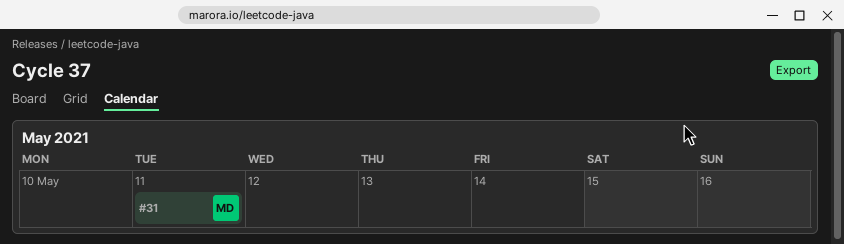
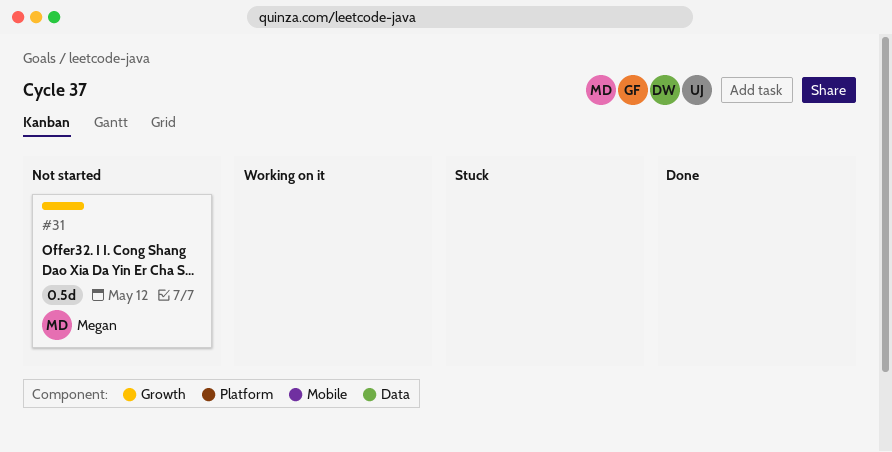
#31, due: May 11 -> May 12

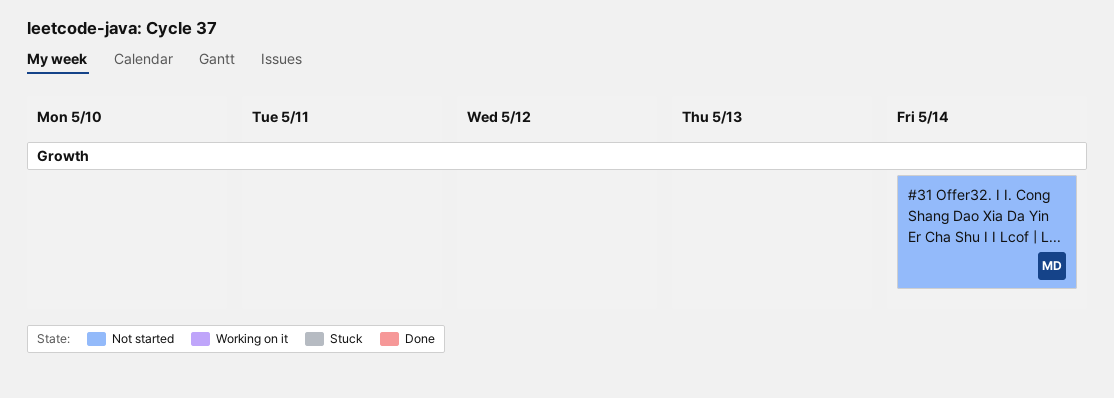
#31, due: May 12 -> May 14

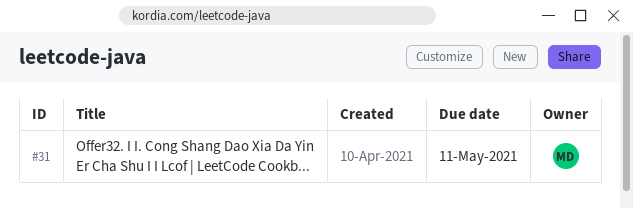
#31, due: May 14 -> May 11

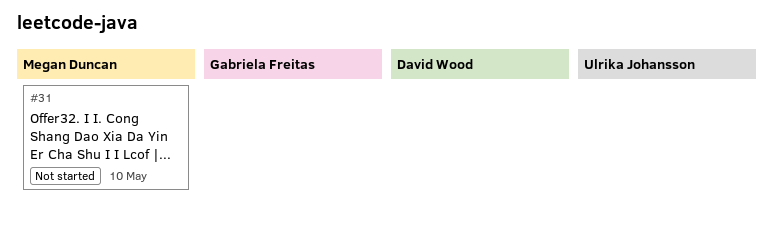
#31, due: May 11 -> May 10

